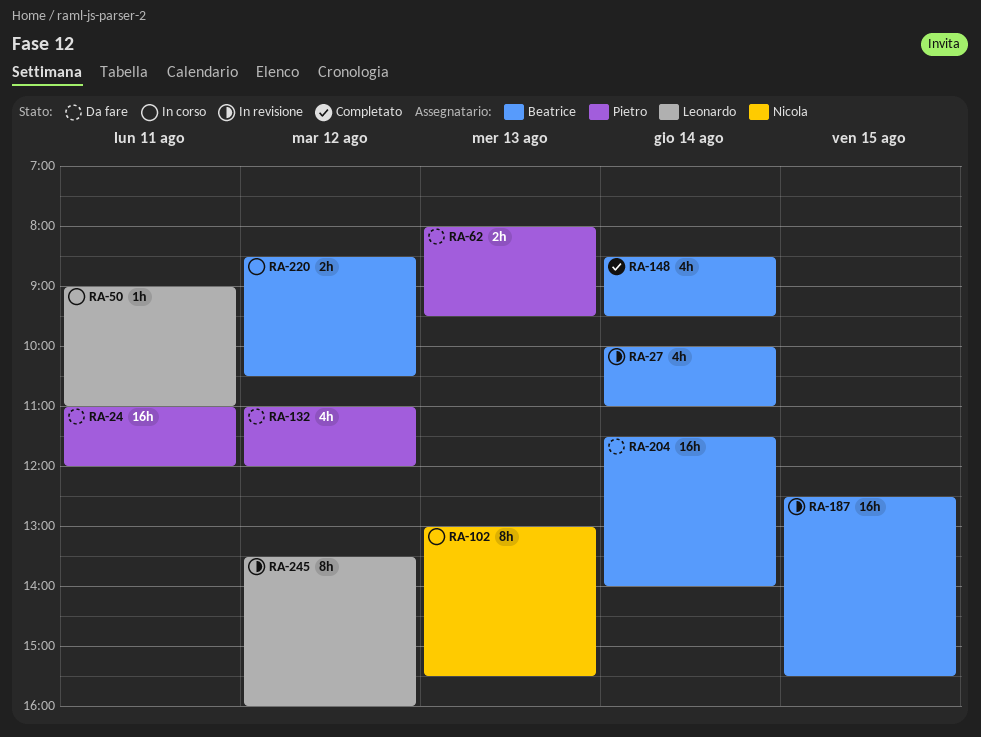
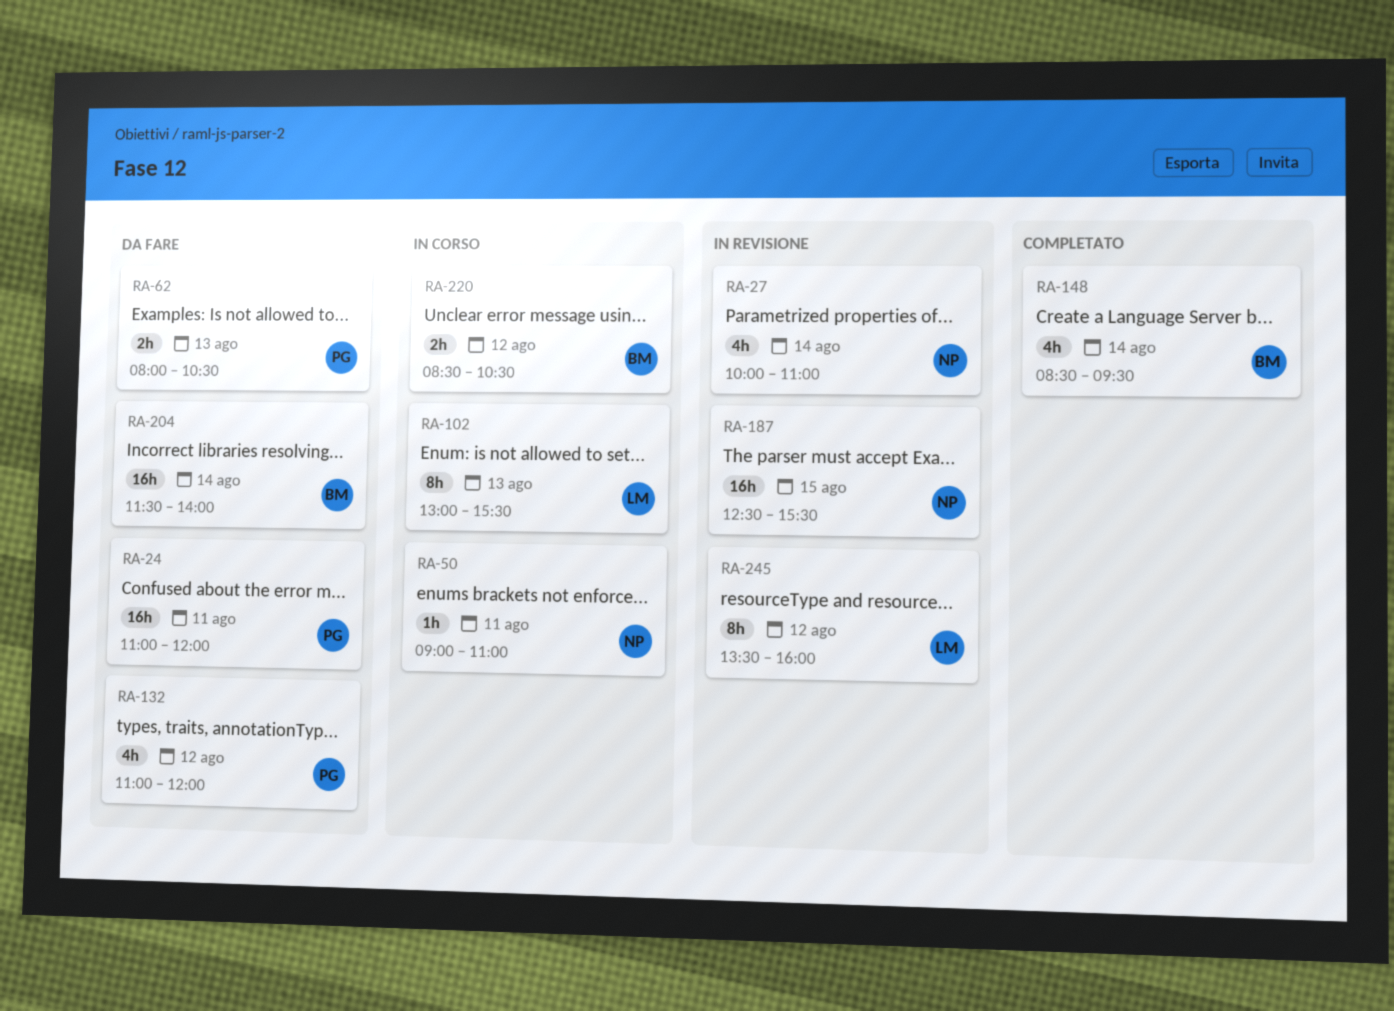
RA-27, owner: Beatrice -> Nicola
RA-50, owner: Leonardo -> Nicola
RA-62, ends: 09:30 -> 10:30
RA-102, owner: Nicola -> Leonardo
RA-187, owner: Beatrice -> Nicola

